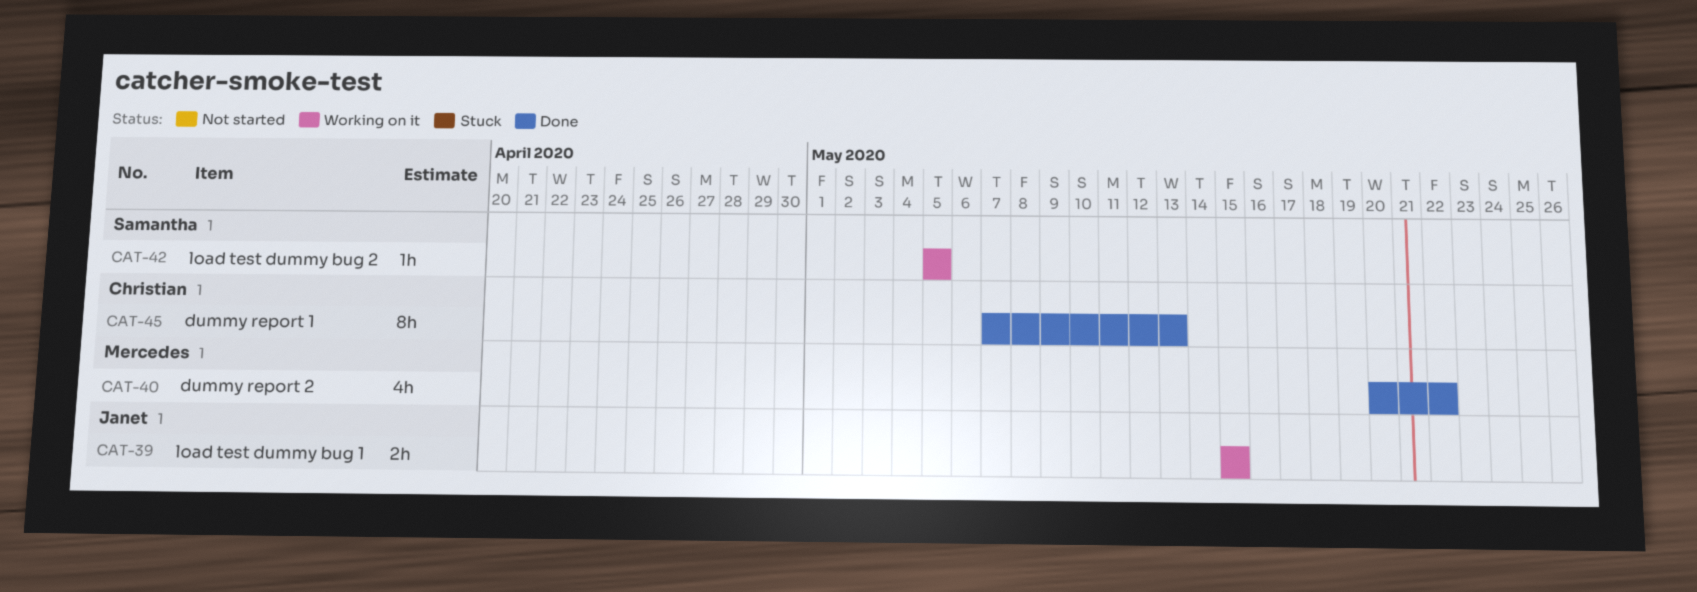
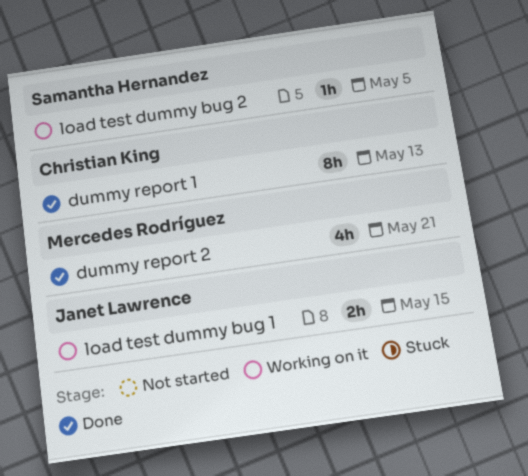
dummy report 2, due: May 22 -> May 21

